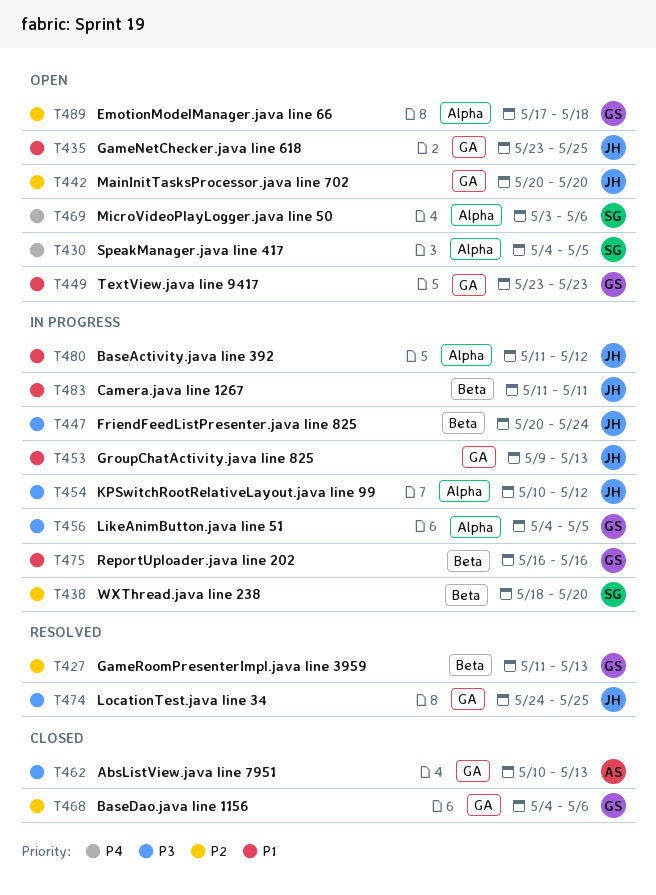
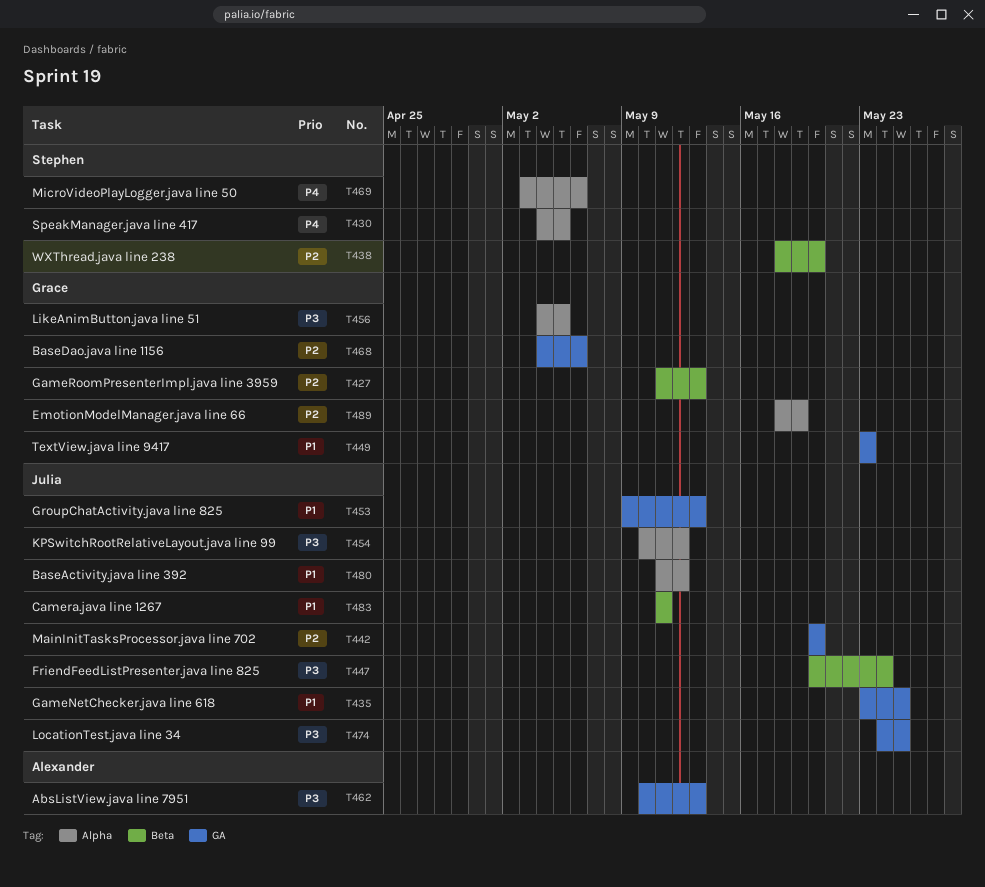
T475: present -> none
T489, start: May 17 -> May 18
T489, due: May 18 -> May 19

